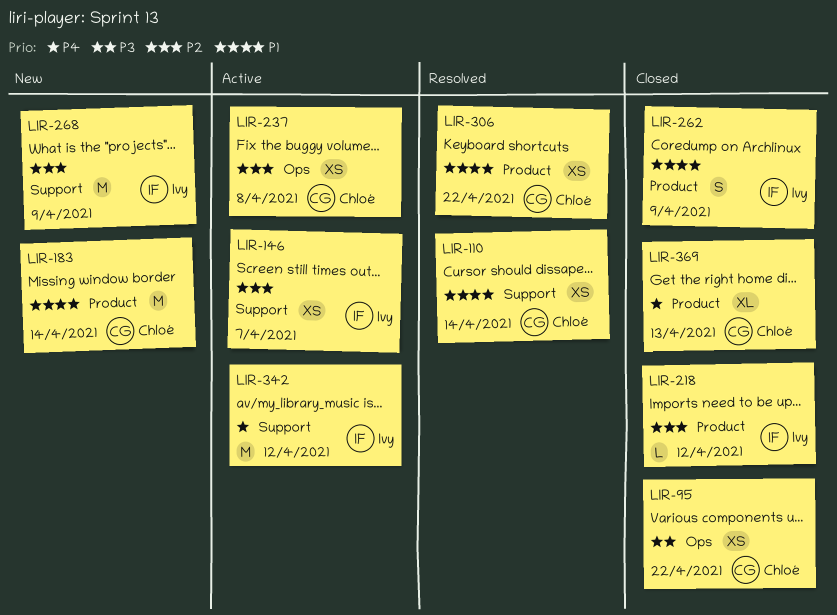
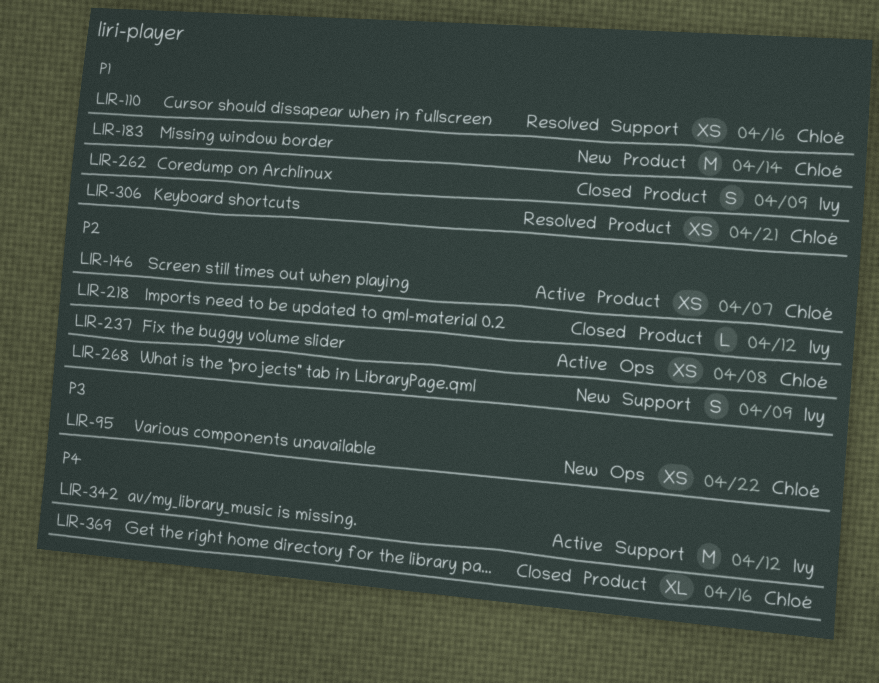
LIR-95, status: Closed -> New
LIR-110, due: Apr 14 -> Apr 16
LIR-146, owner: Ivy -> Chloé
LIR-146, label: Support -> Product
LIR-268, estimate: M -> S
LIR-306, due: Apr 22 -> Apr 21
LIR-369, due: Apr 13 -> Apr 16

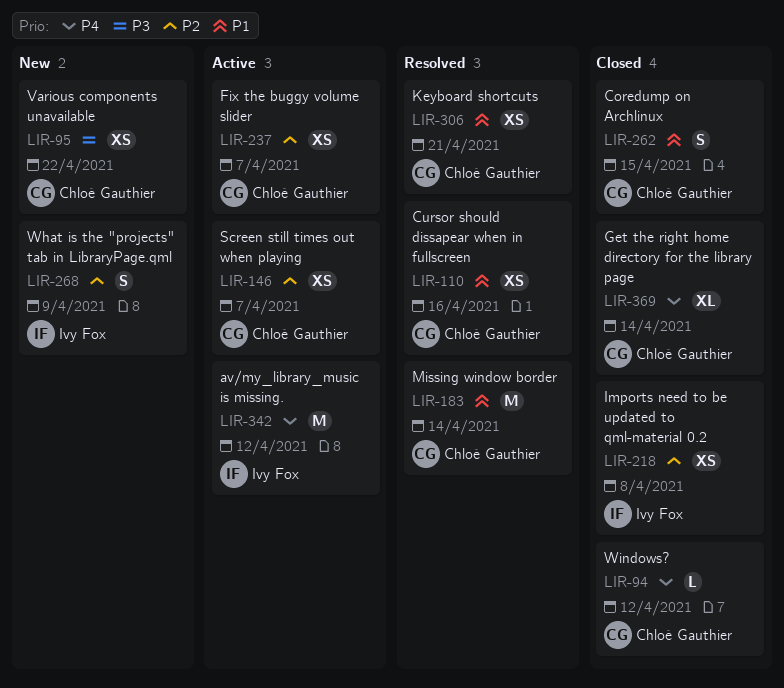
LIR-94: none -> present
LIR-183, status: New -> Resolved
LIR-218, estimate: L -> XS
LIR-218, due: Apr 12 -> Apr 8
LIR-237, due: Apr 8 -> Apr 7
LIR-262, owner: Ivy Fox -> Chloé Gauthier
LIR-262, due: Apr 9 -> Apr 15
LIR-369, due: Apr 16 -> Apr 14

